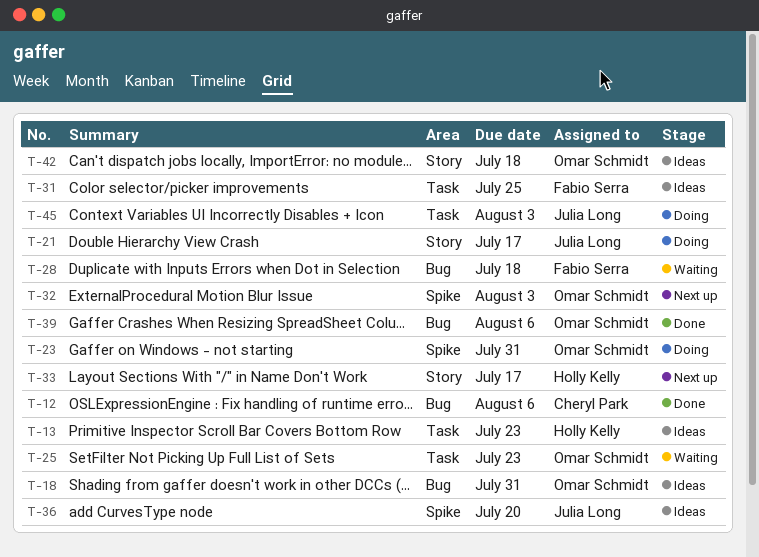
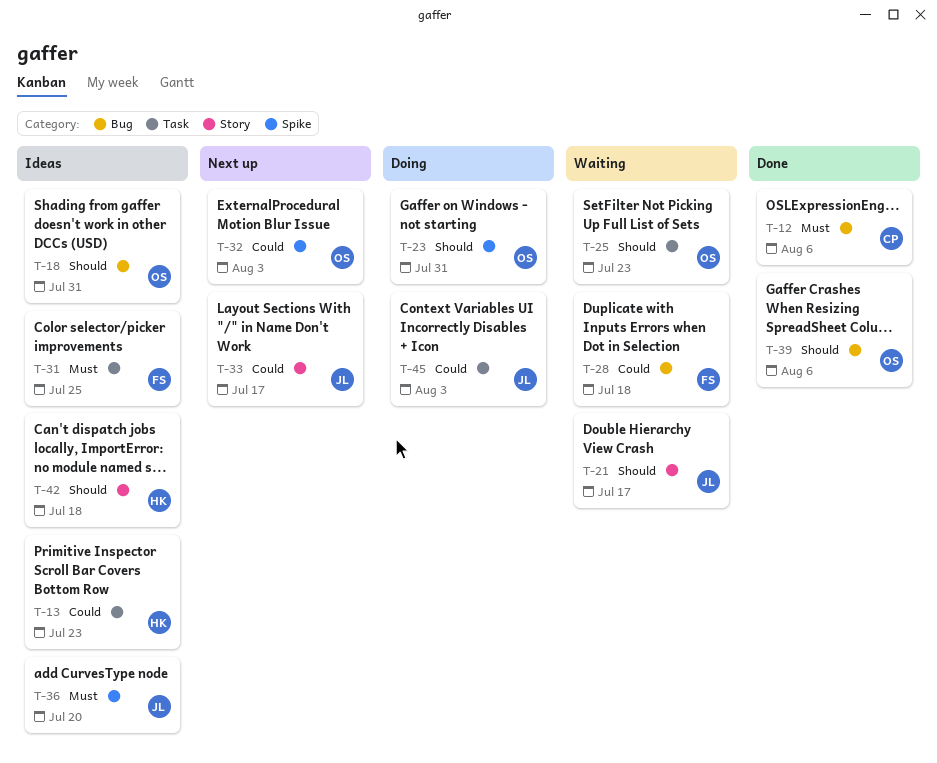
T-21, status: Doing -> Waiting
T-33, owner: Holly Kelly -> Julia Long
T-42, owner: Omar Schmidt -> Holly Kelly

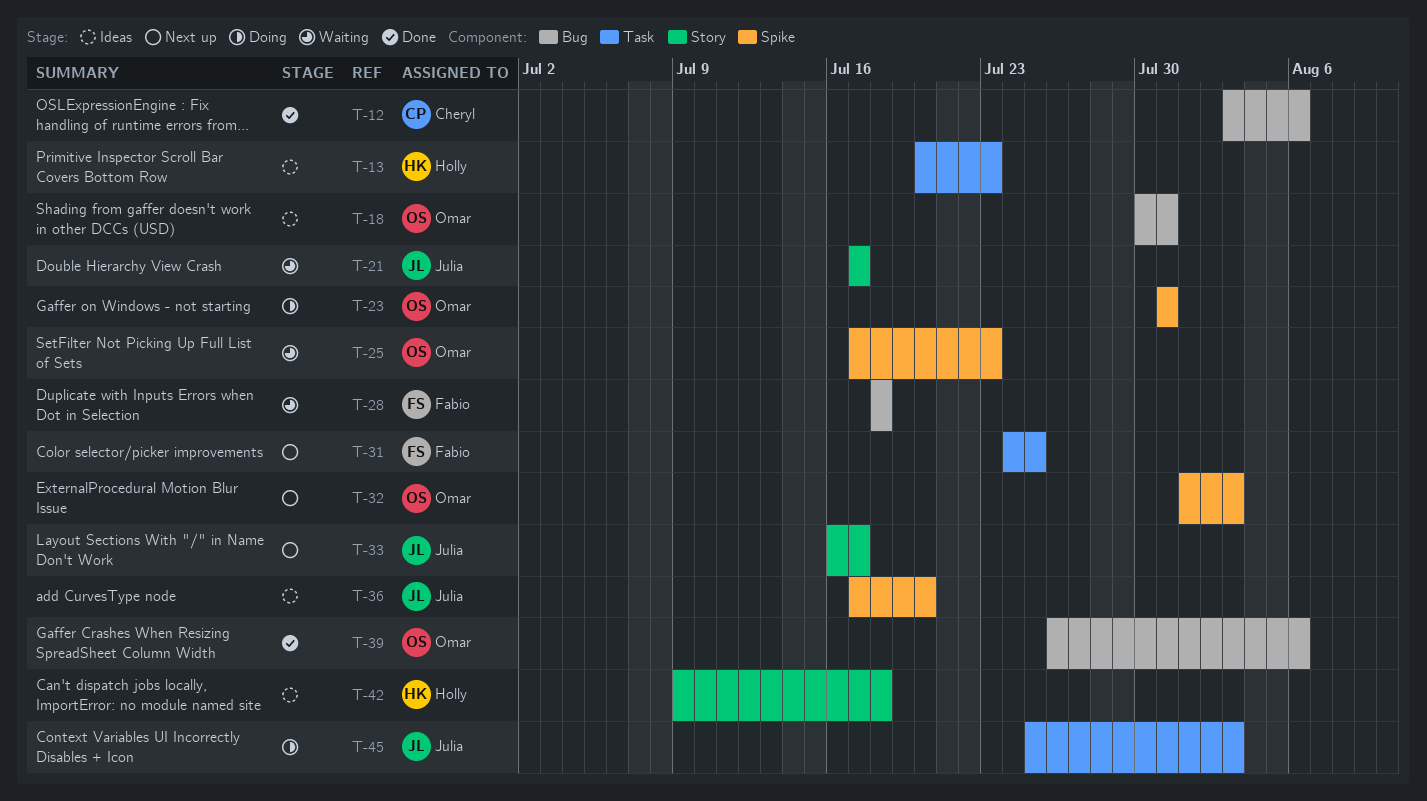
T-25, label: Task -> Spike
T-31, status: Ideas -> Next up

